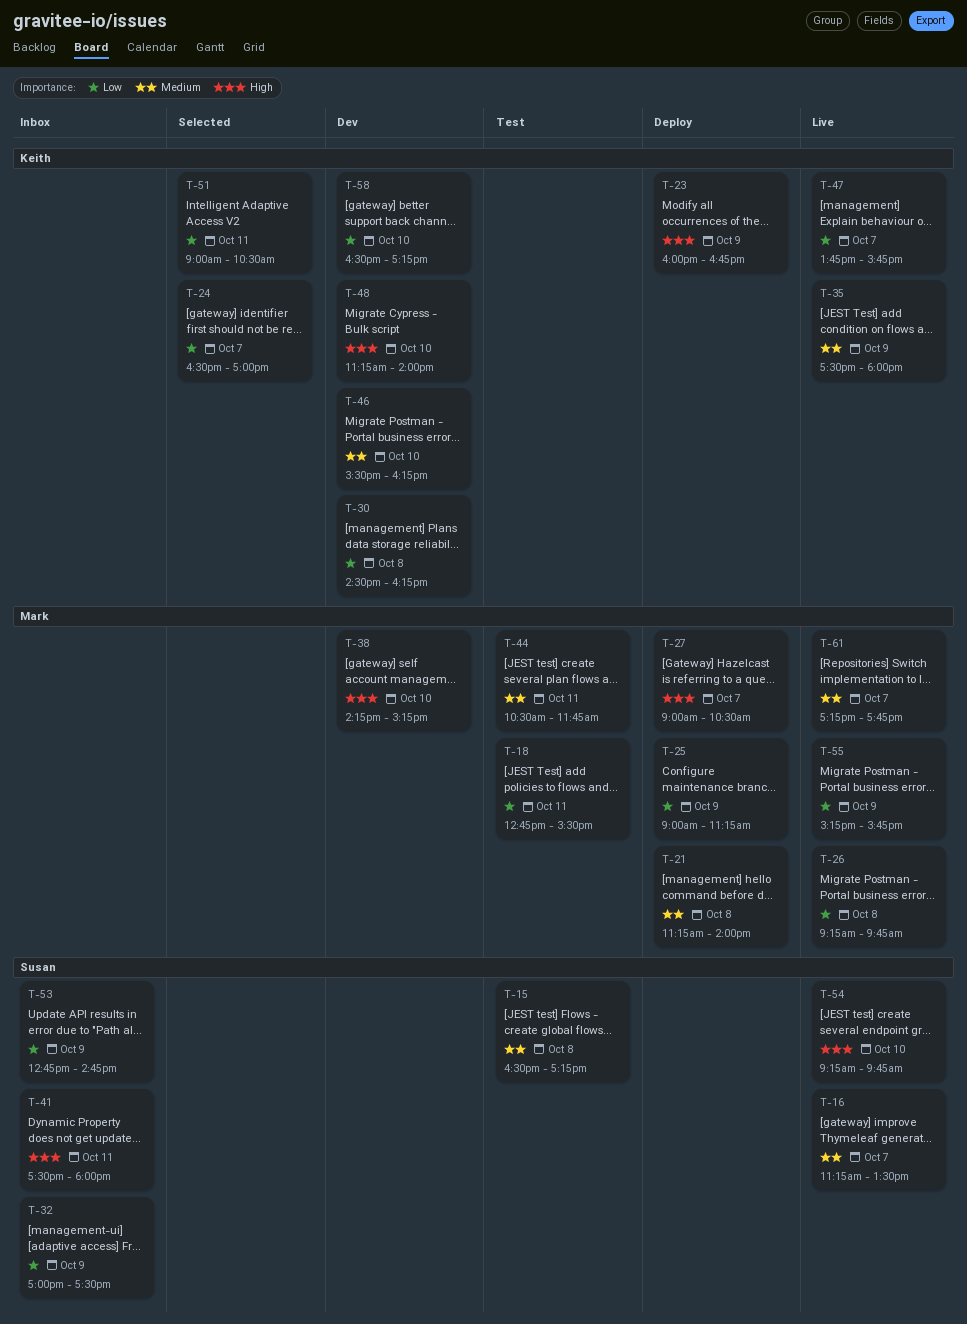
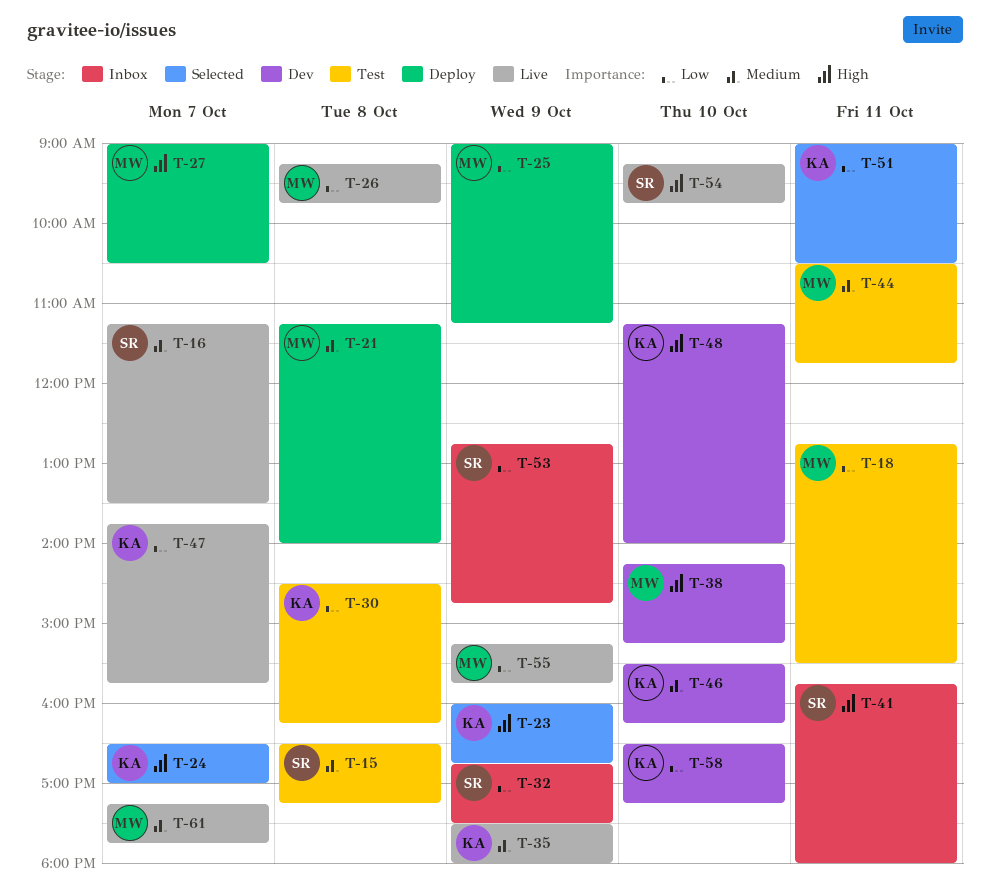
T-23, status: Deploy -> Selected
T-24, priority: Low -> High
T-30, status: Dev -> Test
T-32, begins: 17:00 -> 16:45
T-41, begins: 17:30 -> 15:45

